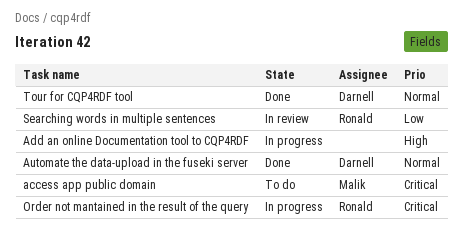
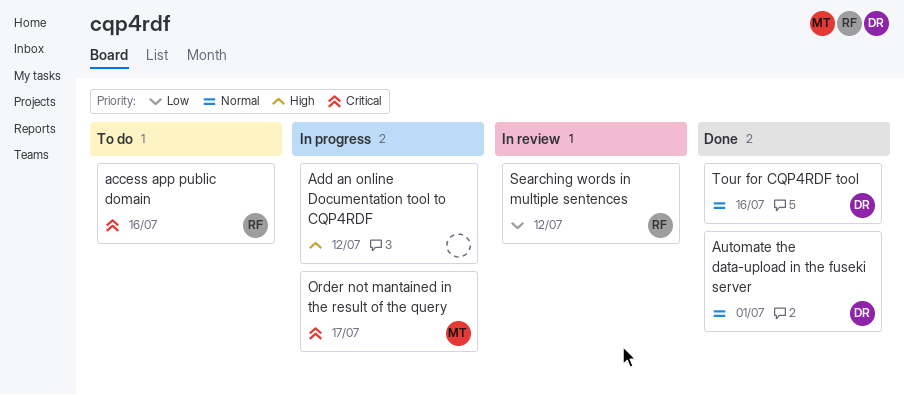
access app public domain, owner: Malik -> Ronald
Order not mantained in the result of the query, owner: Ronald -> Malik

